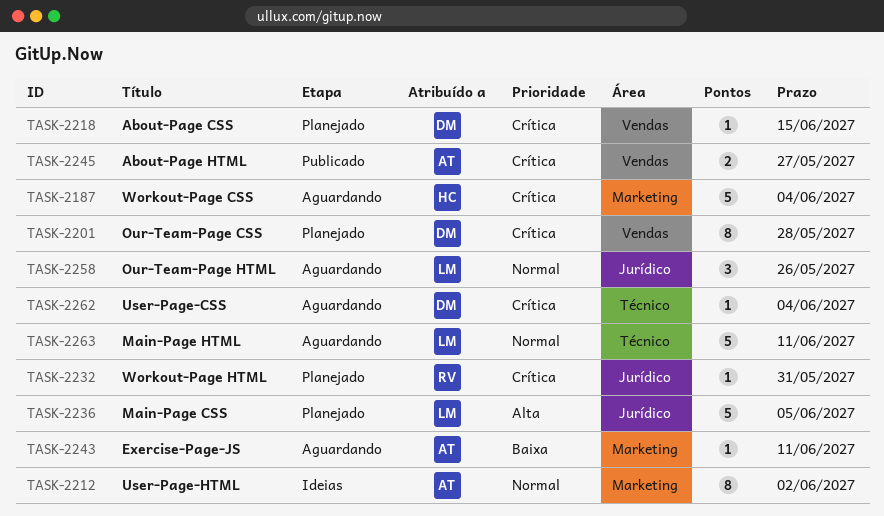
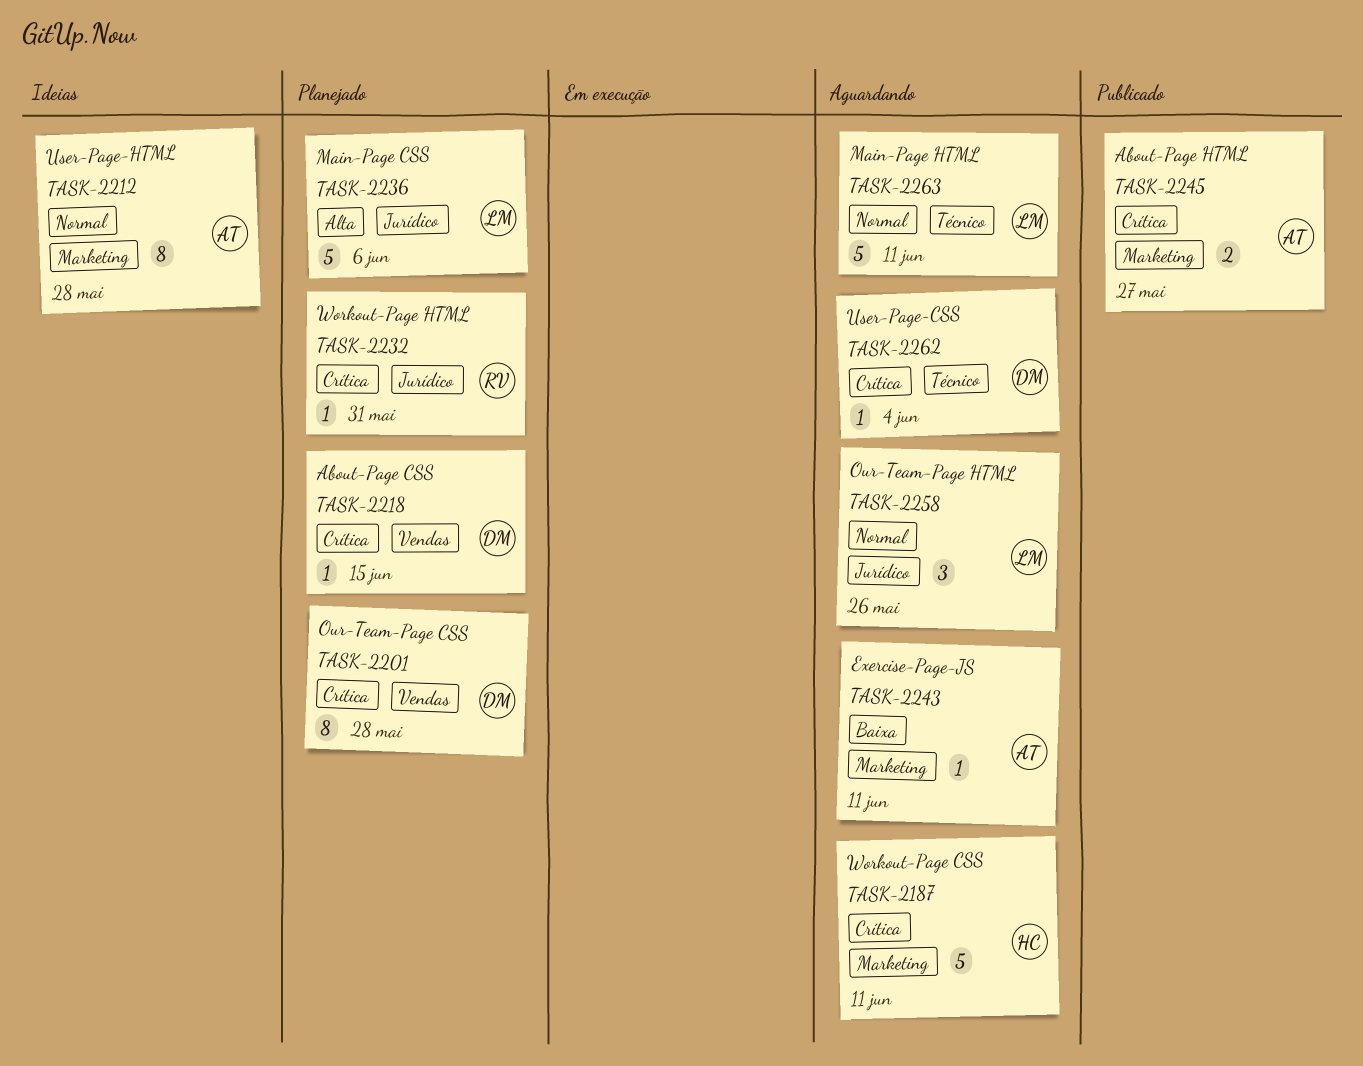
TASK-2187, due: Jun 4 -> Jun 11
TASK-2212, due: Jun 2 -> May 28
TASK-2236, due: Jun 5 -> Jun 6
TASK-2245, label: Vendas -> Marketing

